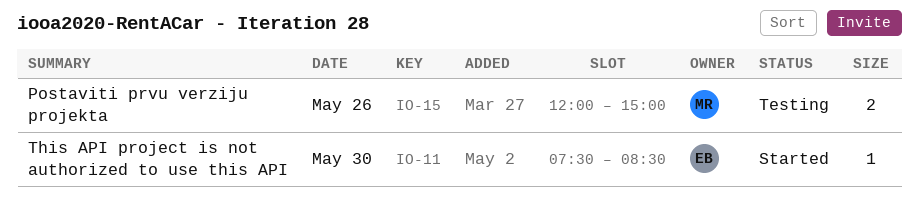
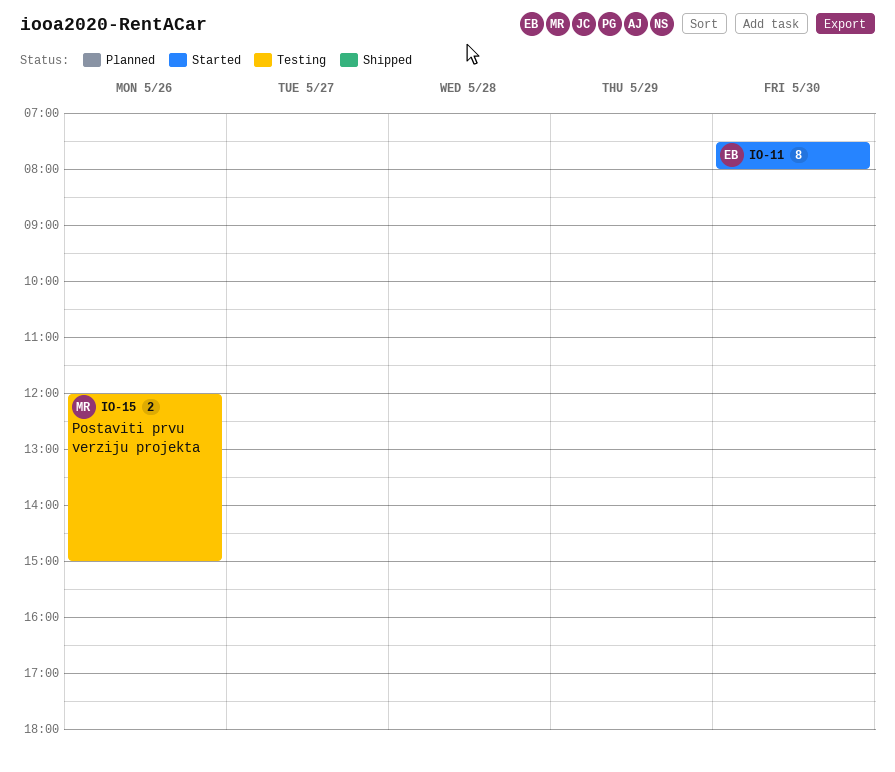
IO-11, estimate: 1 -> 8
IO-11, ends: 08:30 -> 08:00

